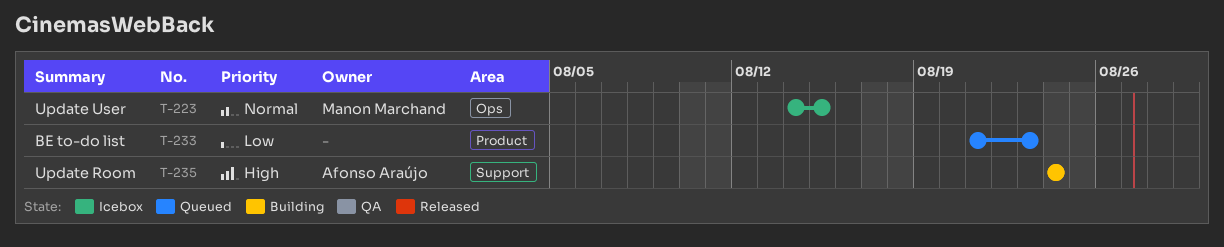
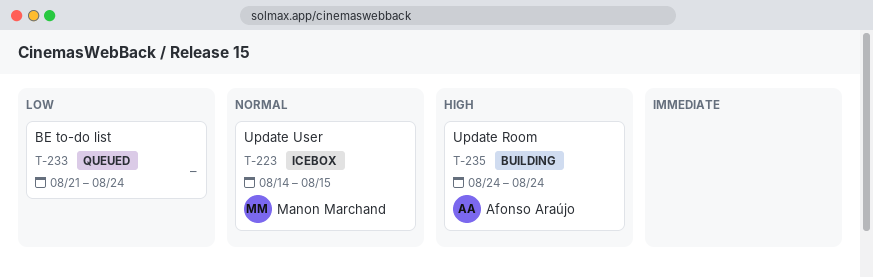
T-233, due: Aug 23 -> Aug 24

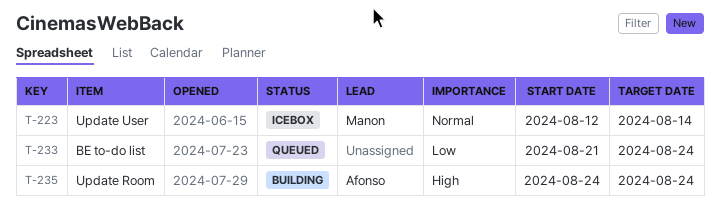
T-223, start: Aug 14 -> Aug 12
T-223, due: Aug 15 -> Aug 14

